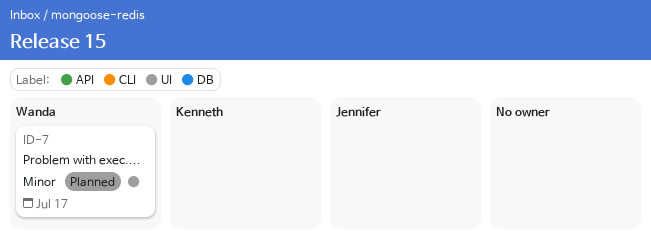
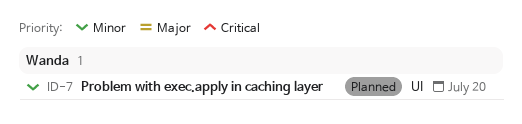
ID-7, due: Jul 17 -> Jul 20

